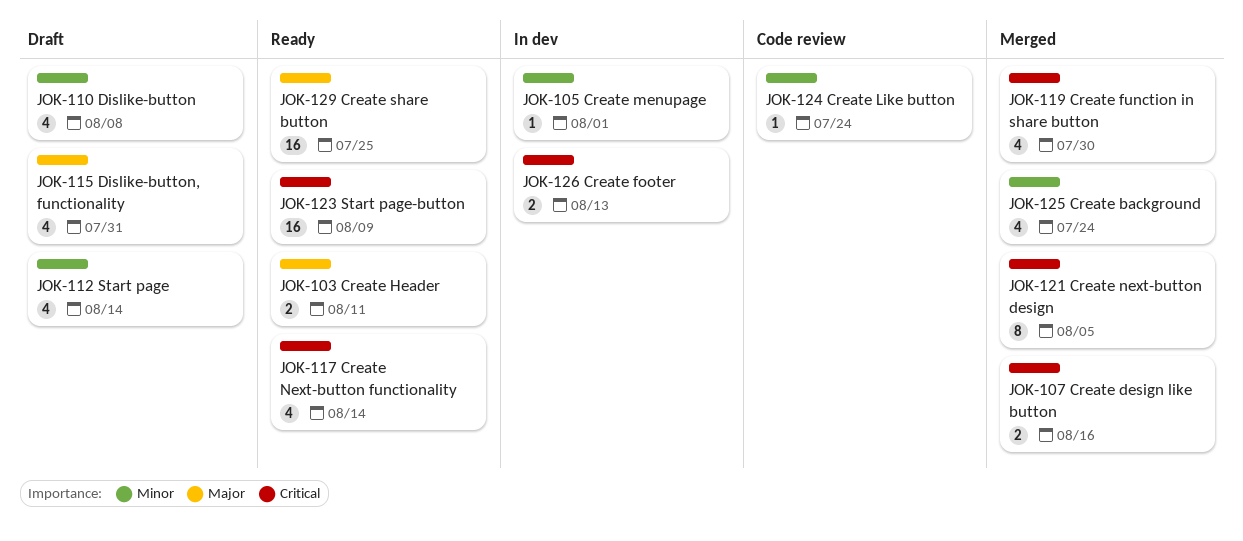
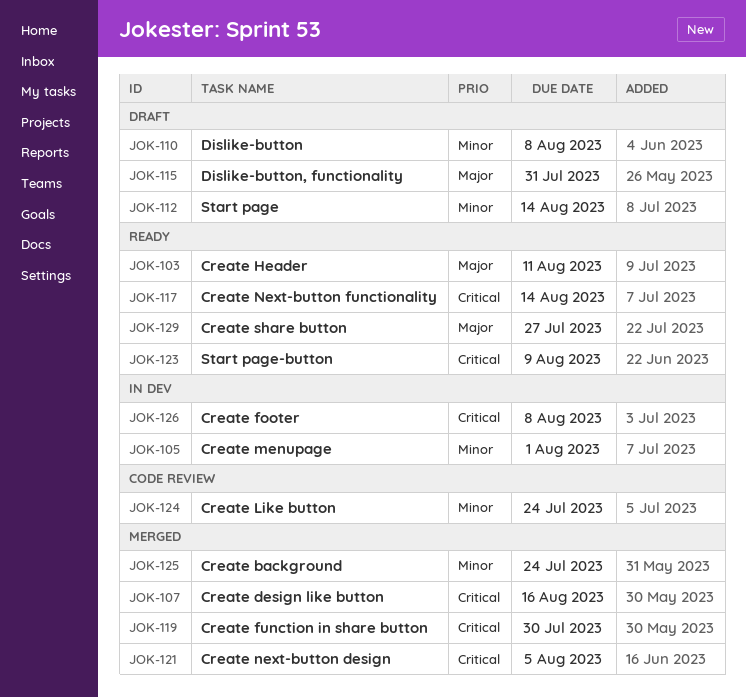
JOK-126, due: Aug 13 -> Aug 8
JOK-129, due: Jul 25 -> Jul 27

